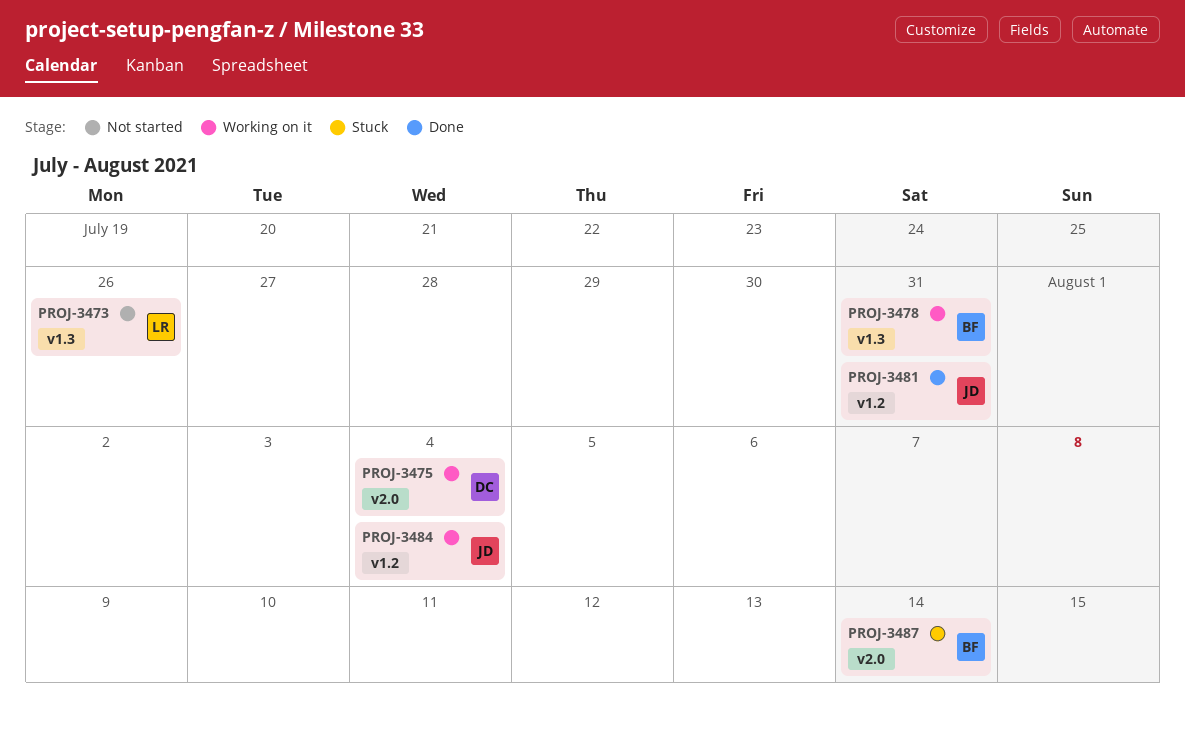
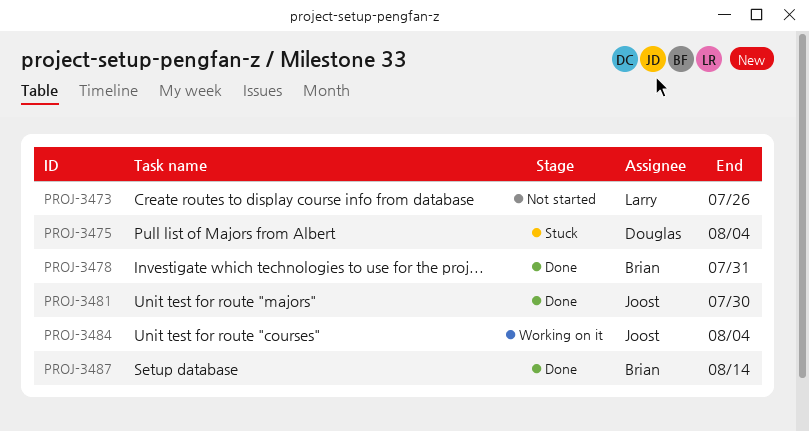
PROJ-3475, status: Working on it -> Stuck
PROJ-3478, status: Working on it -> Done
PROJ-3481, due: Jul 31 -> Jul 30
PROJ-3487, status: Stuck -> Done

